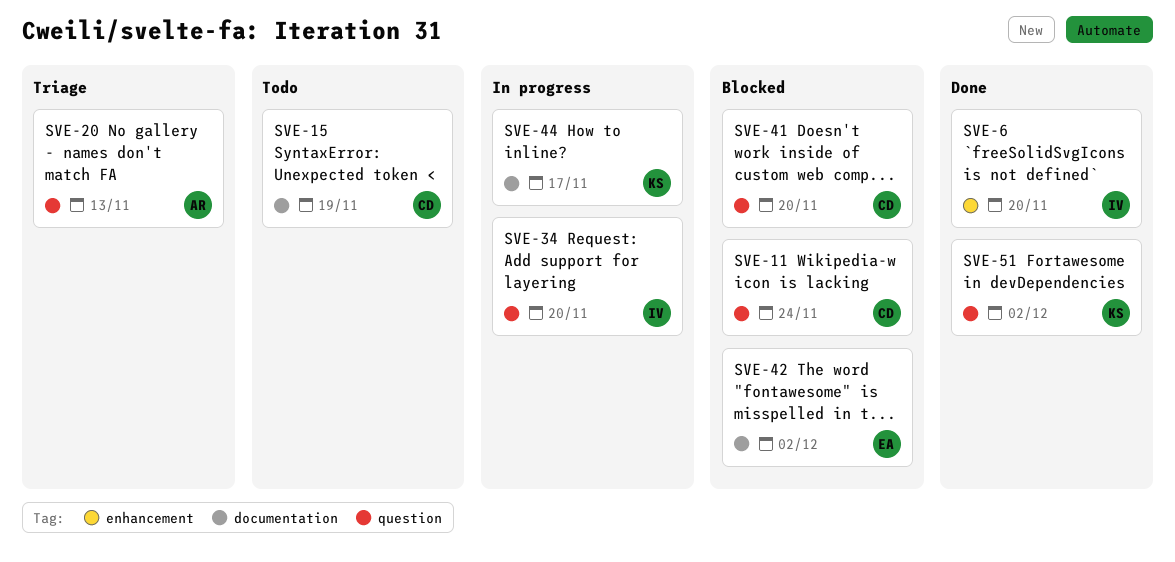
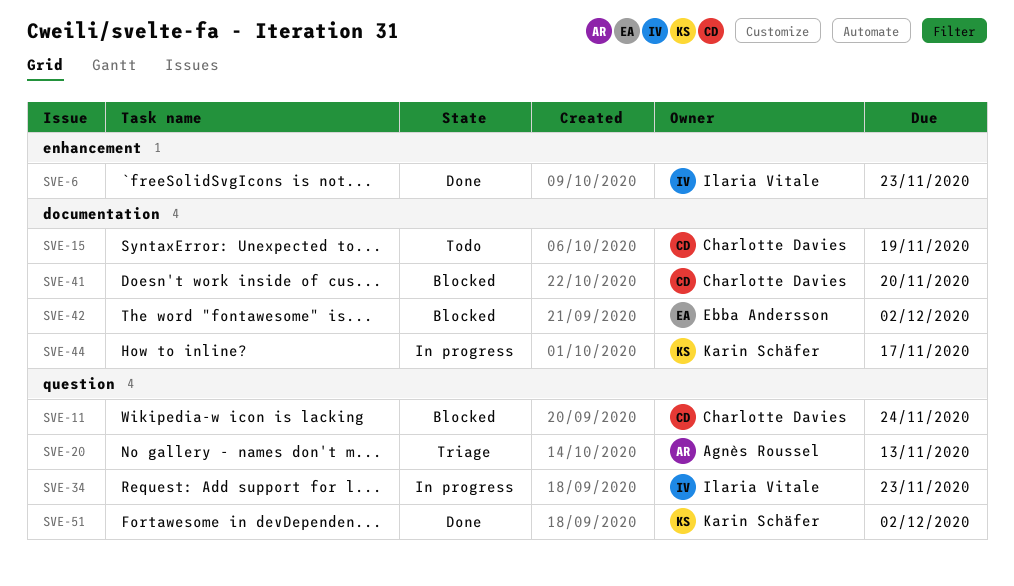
SVE-6, due: Nov 20 -> Nov 23
SVE-34, due: Nov 20 -> Nov 23
SVE-41, label: question -> documentation

